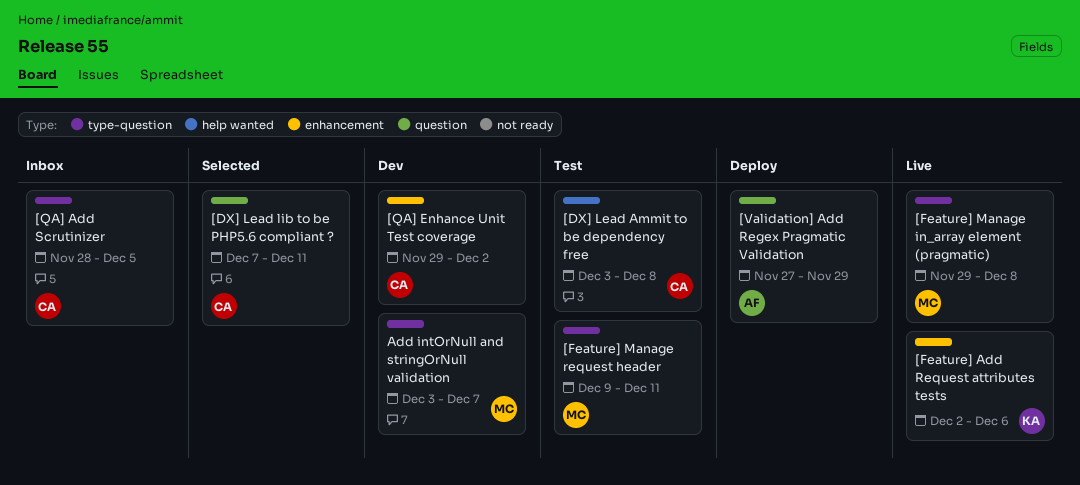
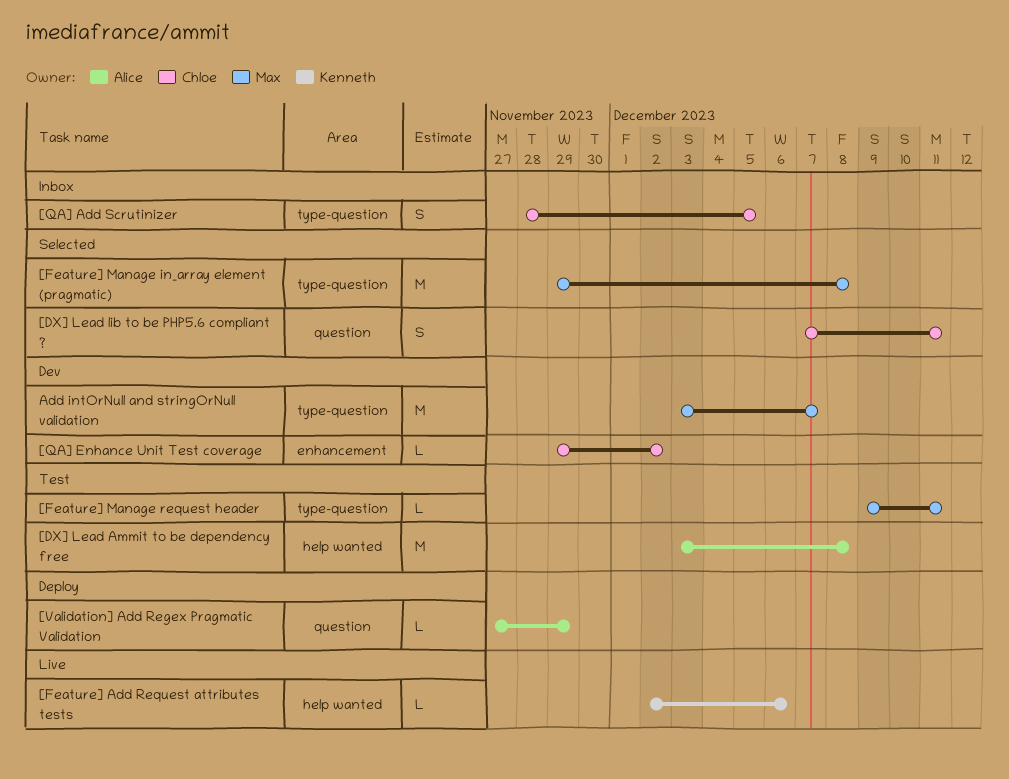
[DX] Lead Ammit to be dependency free, owner: Chloe -> Alice
[Feature] Add Request attributes tests, label: enhancement -> help wanted
[Feature] Manage in_array element (pragmatic), status: Live -> Selected

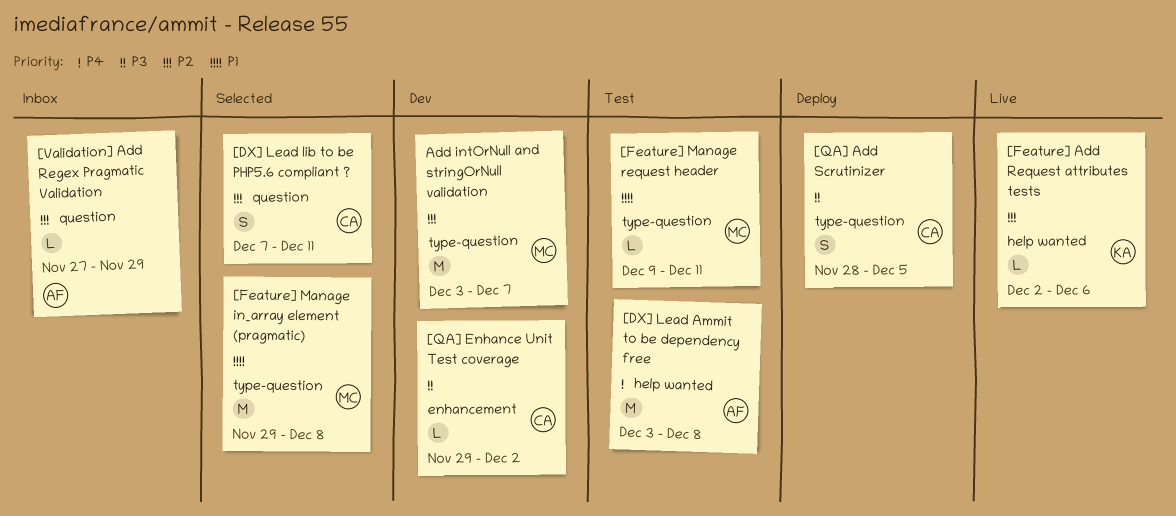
[QA] Add Scrutinizer, status: Inbox -> Deploy
[Validation] Add Regex Pragmatic Validation, status: Deploy -> Inbox

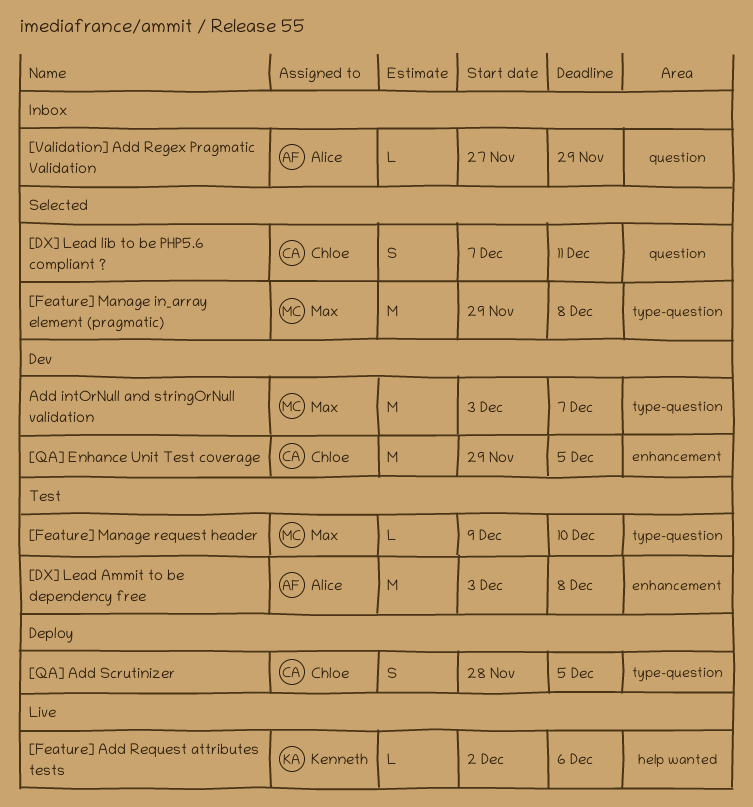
[DX] Lead Ammit to be dependency free, label: help wanted -> enhancement
[Feature] Manage request header, due: Dec 11 -> Dec 10
[QA] Enhance Unit Test coverage, estimate: L -> M
[QA] Enhance Unit Test coverage, due: Dec 2 -> Dec 5

